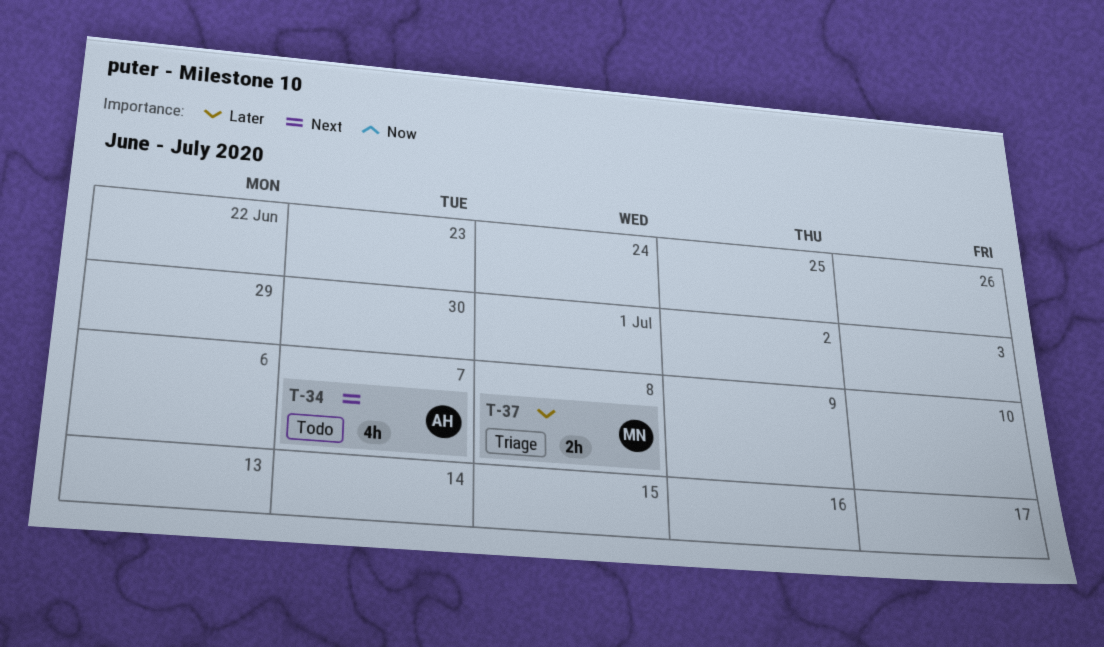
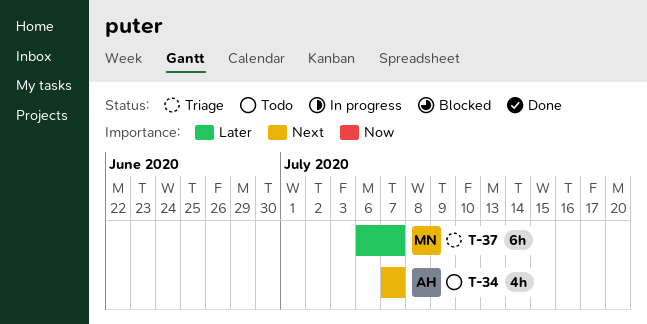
T-37, estimate: 2h -> 6h
T-37, due: Jul 8 -> Jul 7

